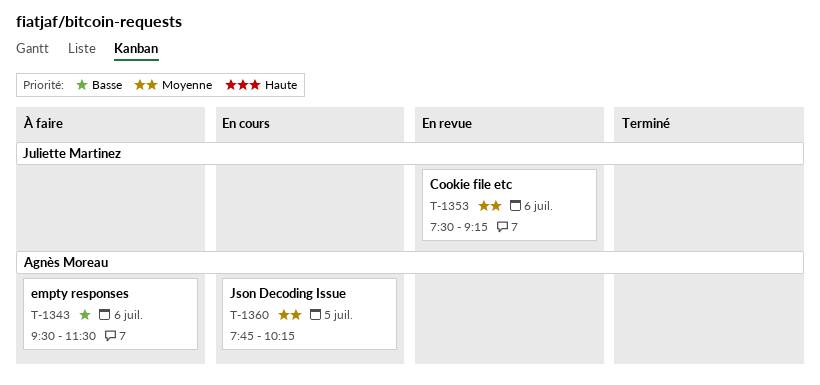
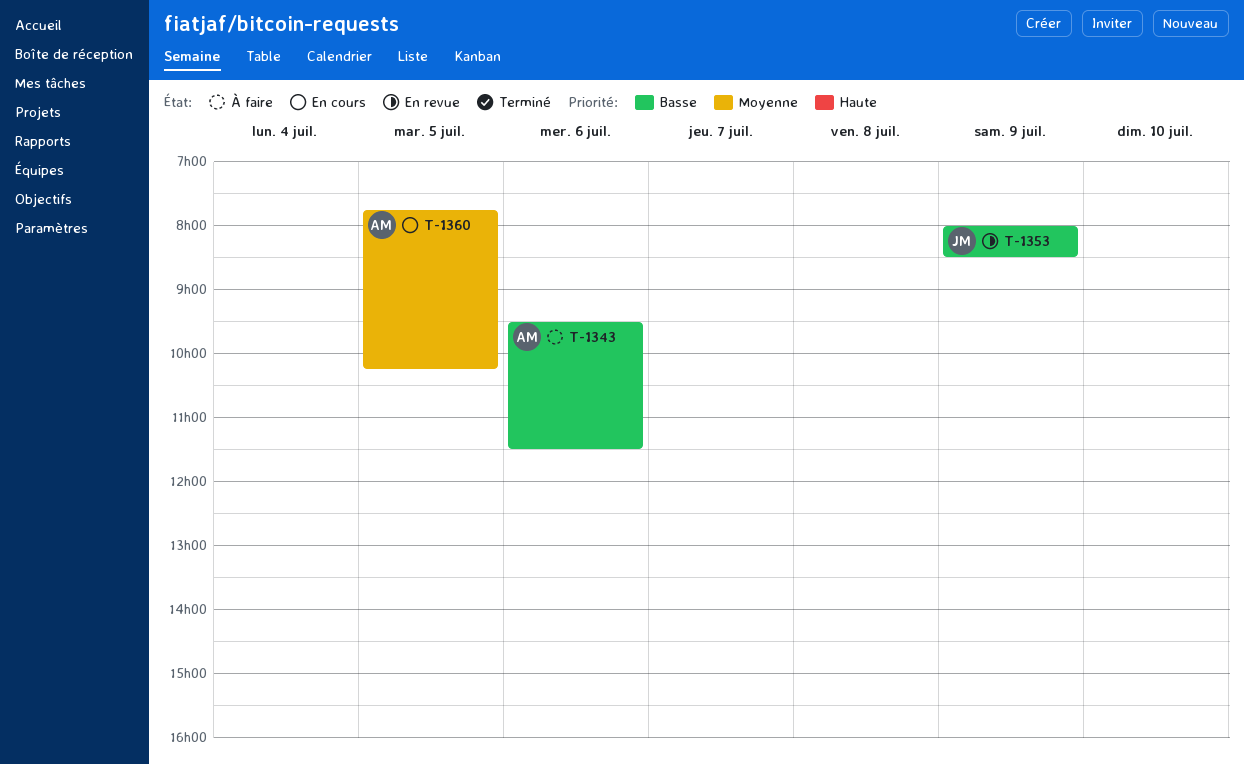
T-1353, priority: Moyenne -> Basse
T-1353, day: Jul 6 -> Jul 9
T-1353, begins: 07:30 -> 08:00
T-1353, ends: 09:15 -> 08:30

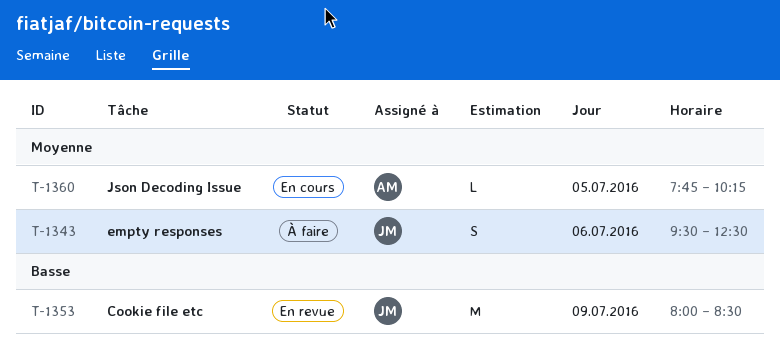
T-1343, owner: AM -> JM
T-1343, priority: Basse -> Moyenne
T-1343, ends: 11:30 -> 12:30

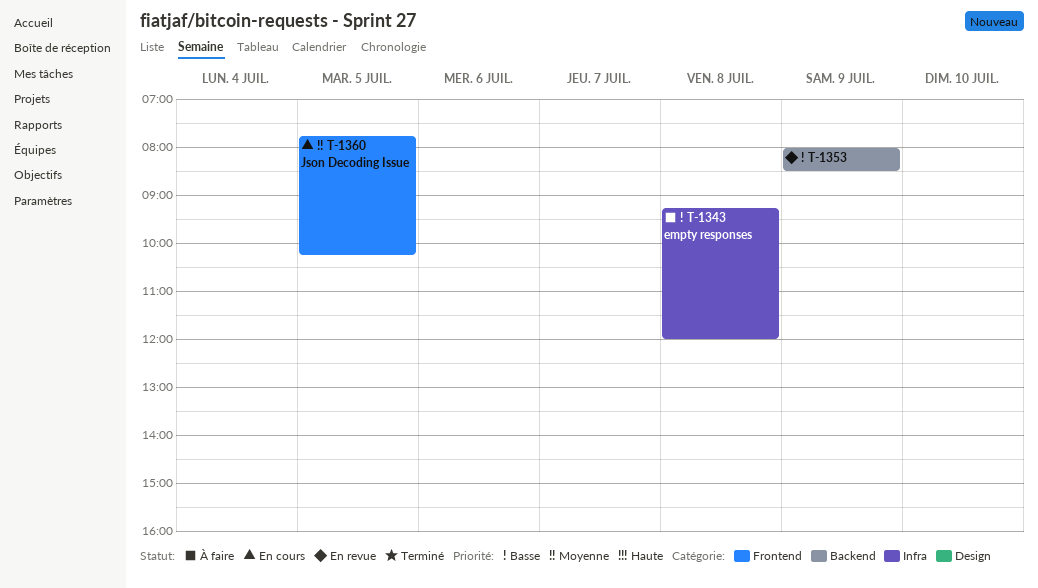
T-1343, priority: Moyenne -> Basse
T-1343, day: Jul 6 -> Jul 8
T-1343, begins: 09:30 -> 09:15
T-1343, ends: 12:30 -> 12:00

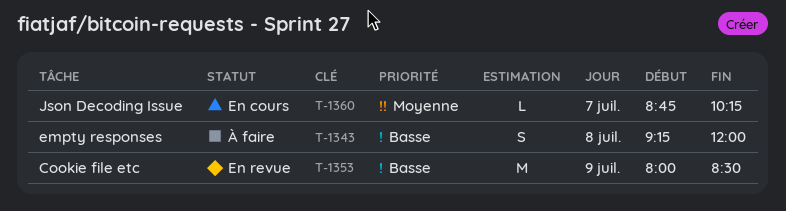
T-1360, day: Jul 5 -> Jul 7
T-1360, begins: 07:45 -> 08:45

